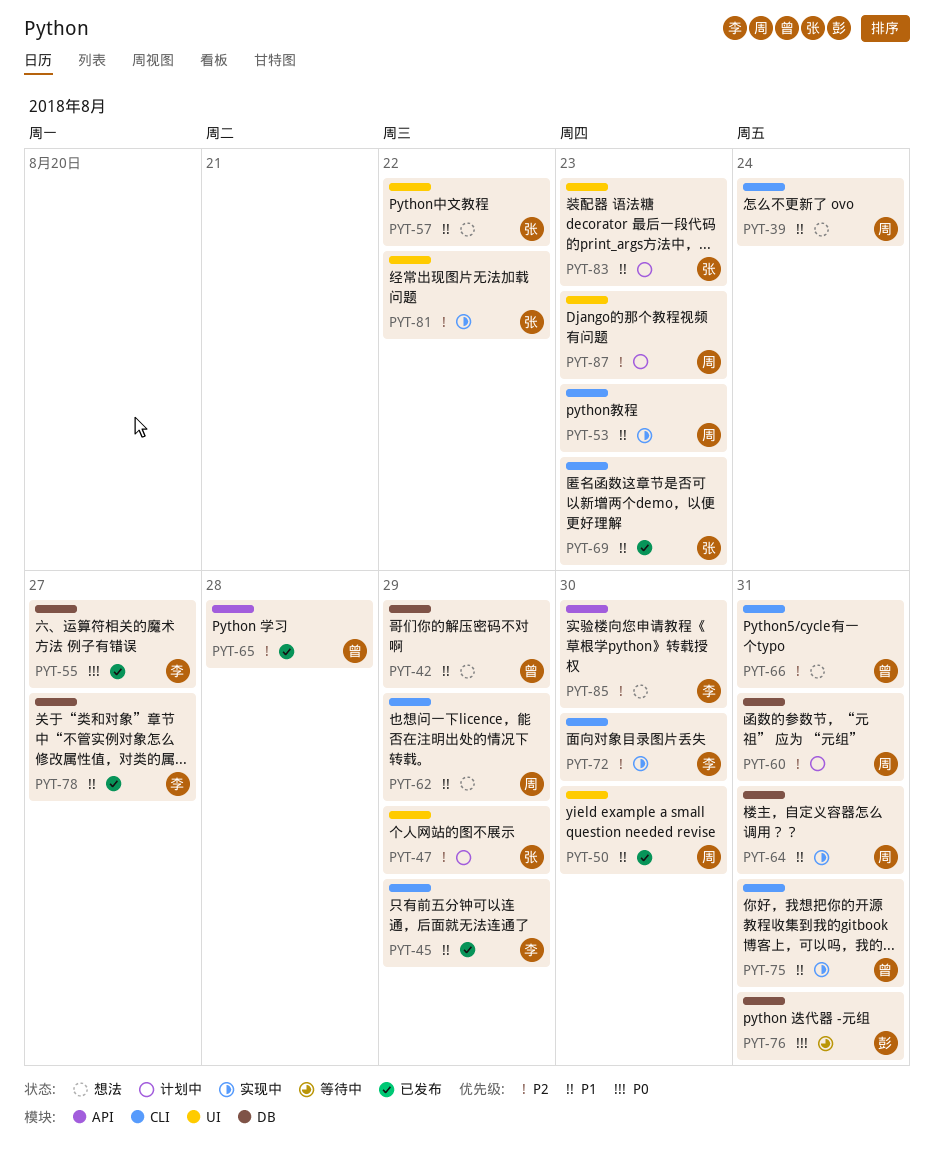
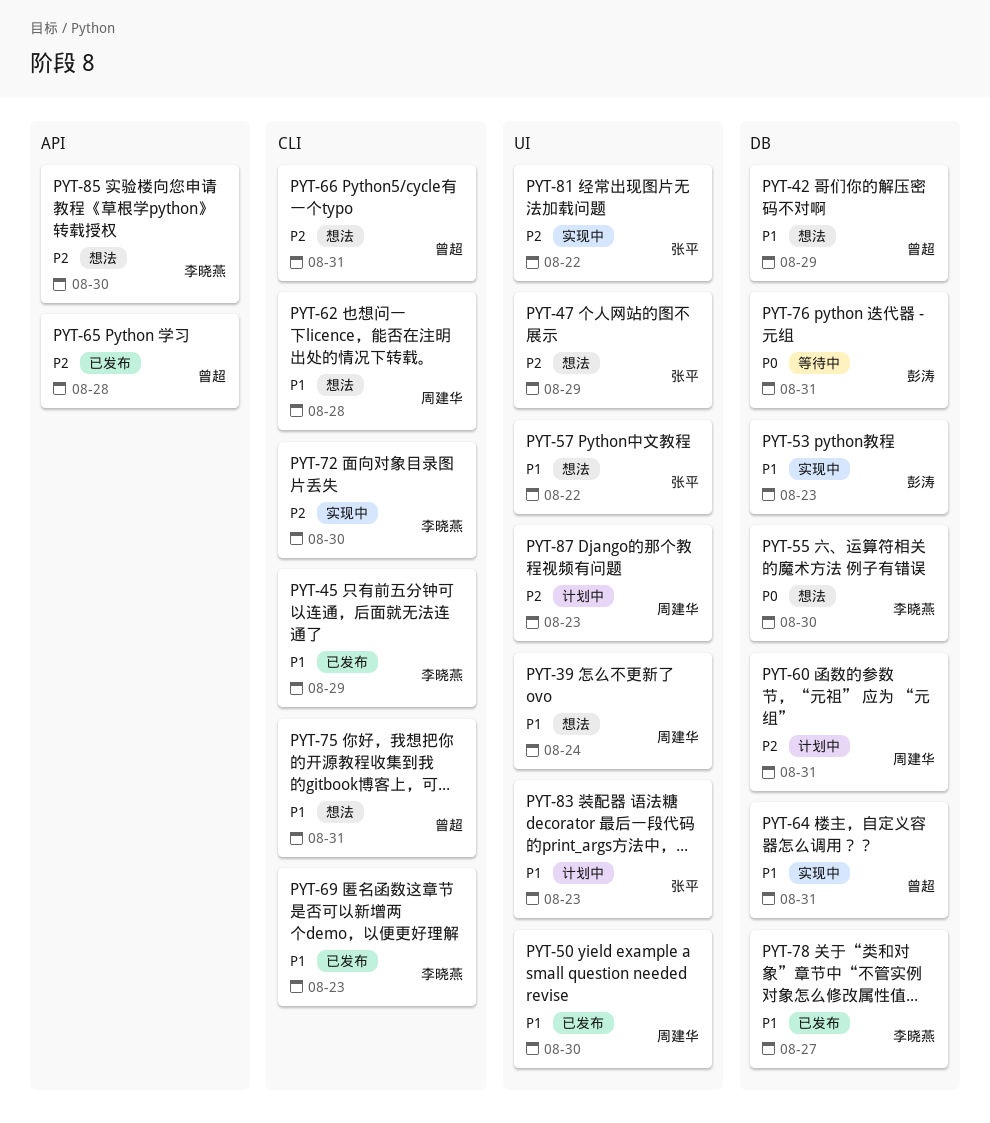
PYT-39, label: CLI -> UI
PYT-47, status: 计划中 -> 想法
PYT-53, owner: 周建华 -> 彭涛
PYT-53, label: CLI -> DB
PYT-55, status: 已发布 -> 想法
PYT-55, due: Aug 27 -> Aug 30
PYT-62, due: Aug 29 -> Aug 28
PYT-64, owner: 周建华 -> 曾超
PYT-69, owner: 张平 -> 李晓燕
PYT-75, status: 实现中 -> 想法

